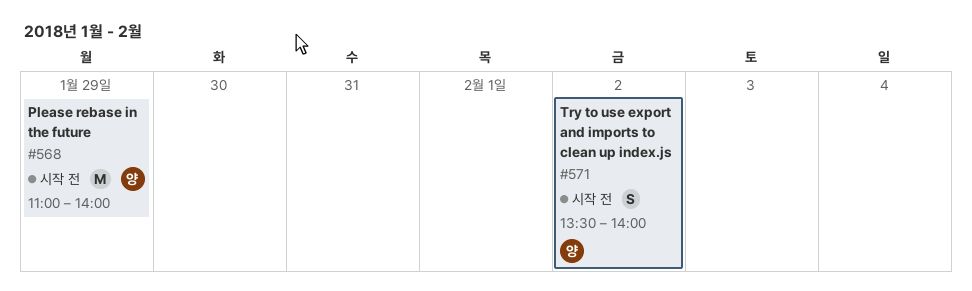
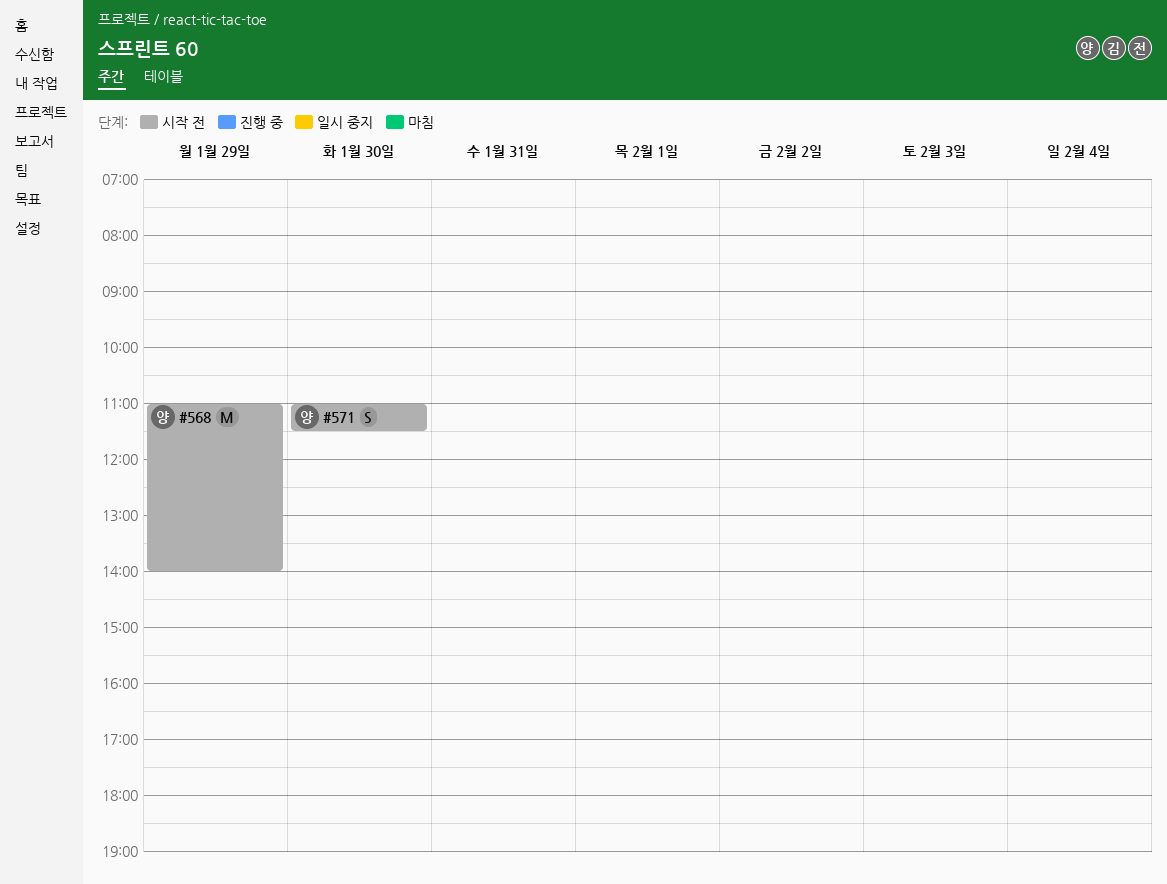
#571, day: Feb 2 -> Jan 30
#571, begins: 13:30 -> 11:00
#571, ends: 14:00 -> 11:30

